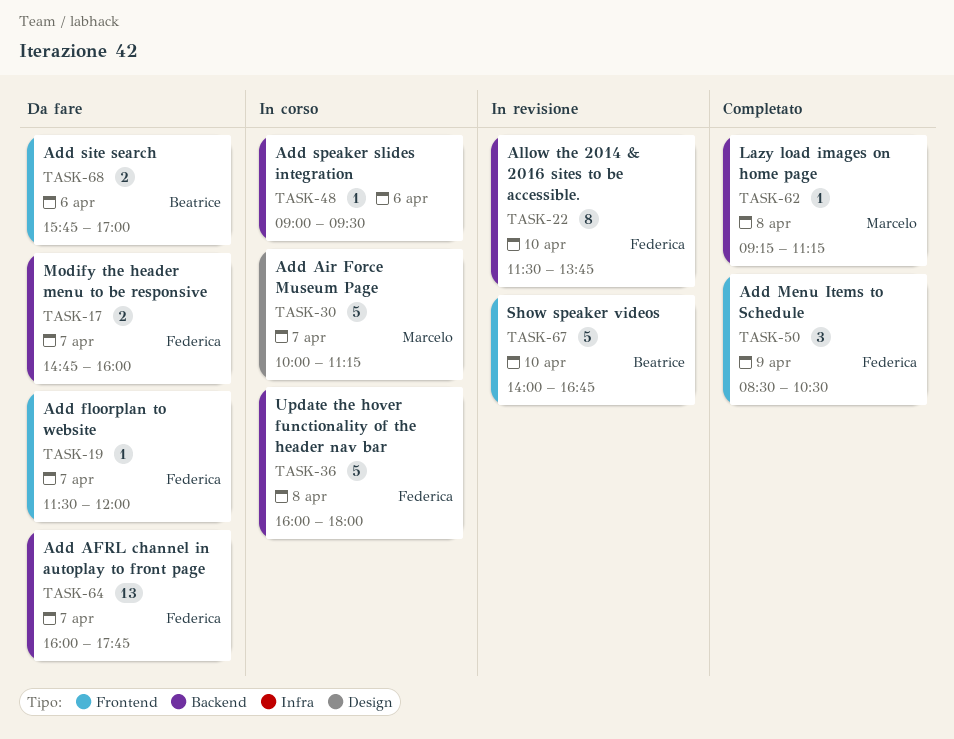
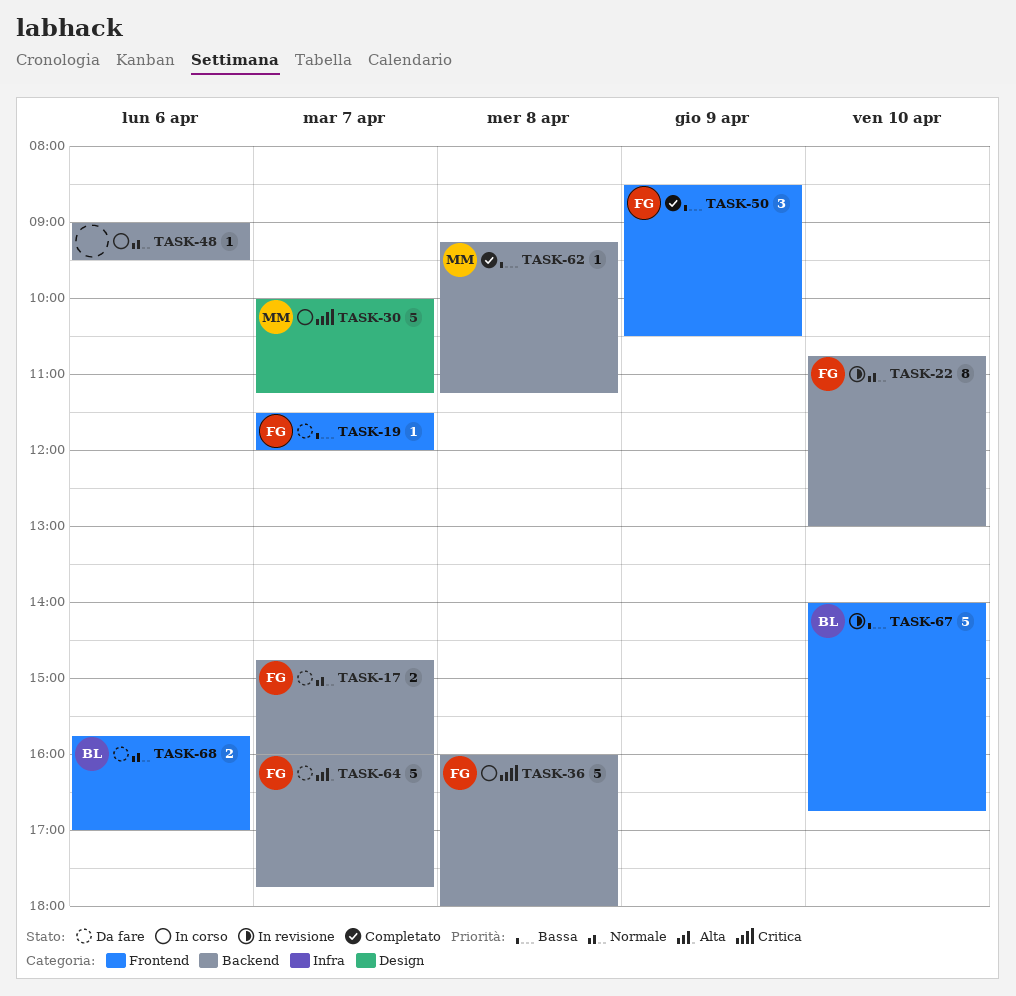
TASK-22, begins: 11:30 -> 10:45
TASK-22, ends: 13:45 -> 13:00
TASK-64, estimate: 13 -> 5

